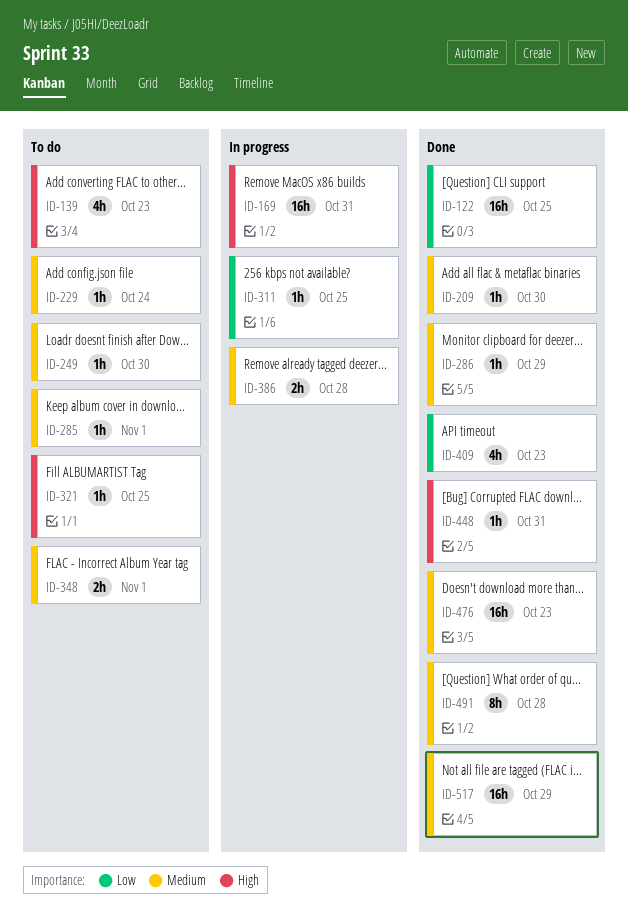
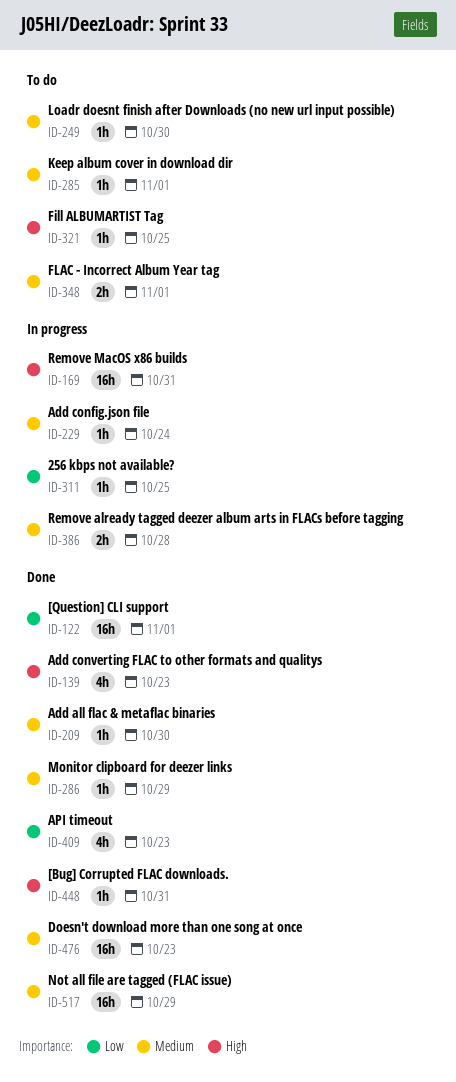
ID-122, due: Oct 25 -> Nov 1
ID-139, status: To do -> Done
ID-229, status: To do -> In progress
ID-491: present -> none

